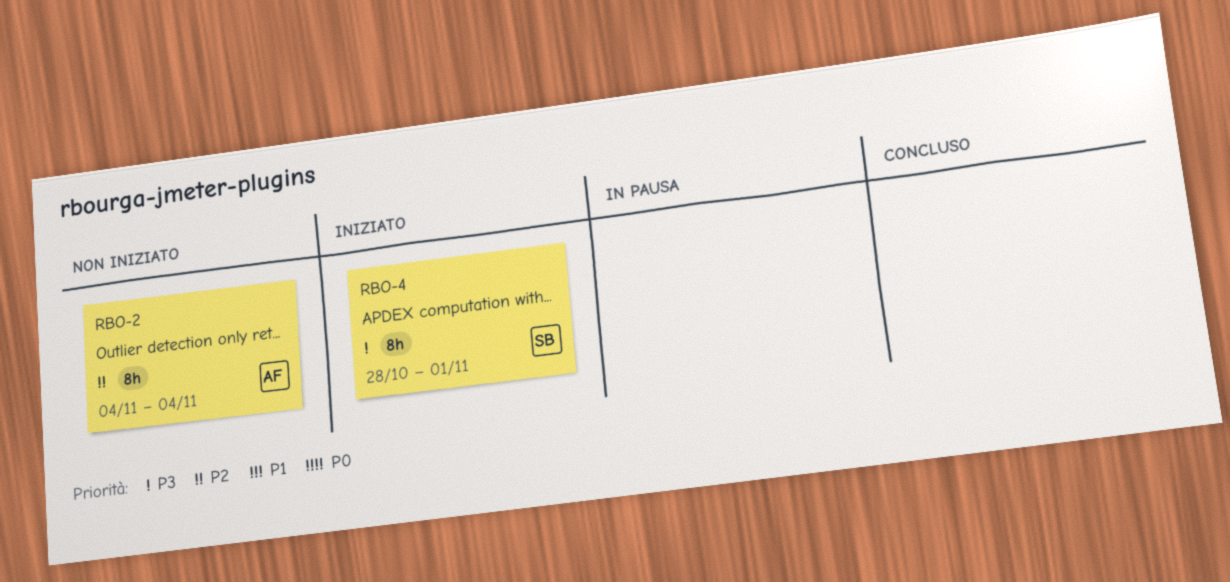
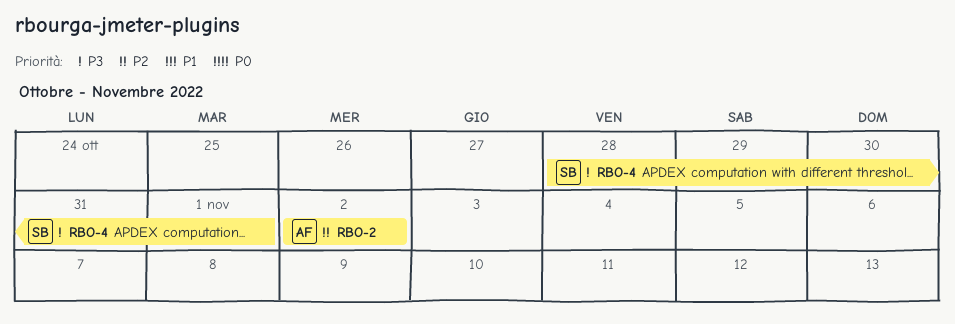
RBO-2, start: Nov 4 -> Nov 2
RBO-2, due: Nov 4 -> Nov 2

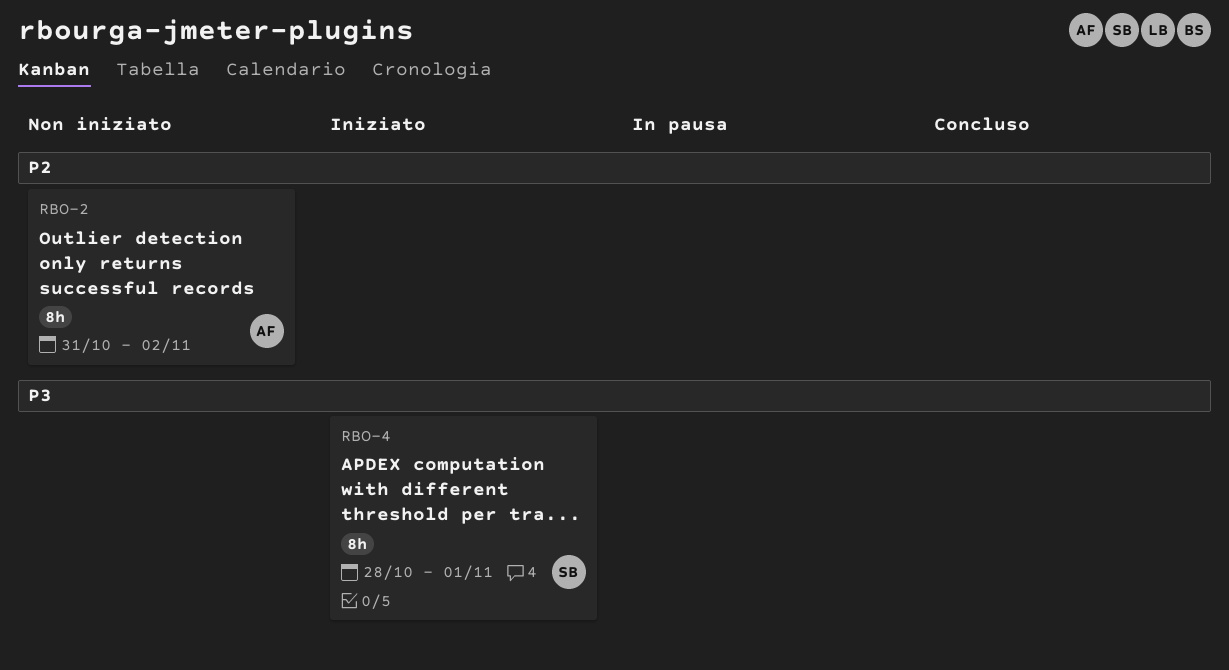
RBO-2, start: Nov 2 -> Oct 31

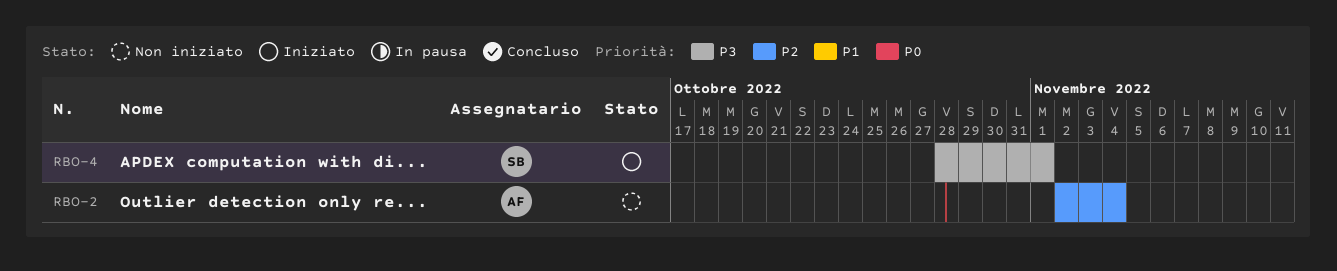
RBO-2, start: Oct 31 -> Nov 2
RBO-2, due: Nov 2 -> Nov 4

